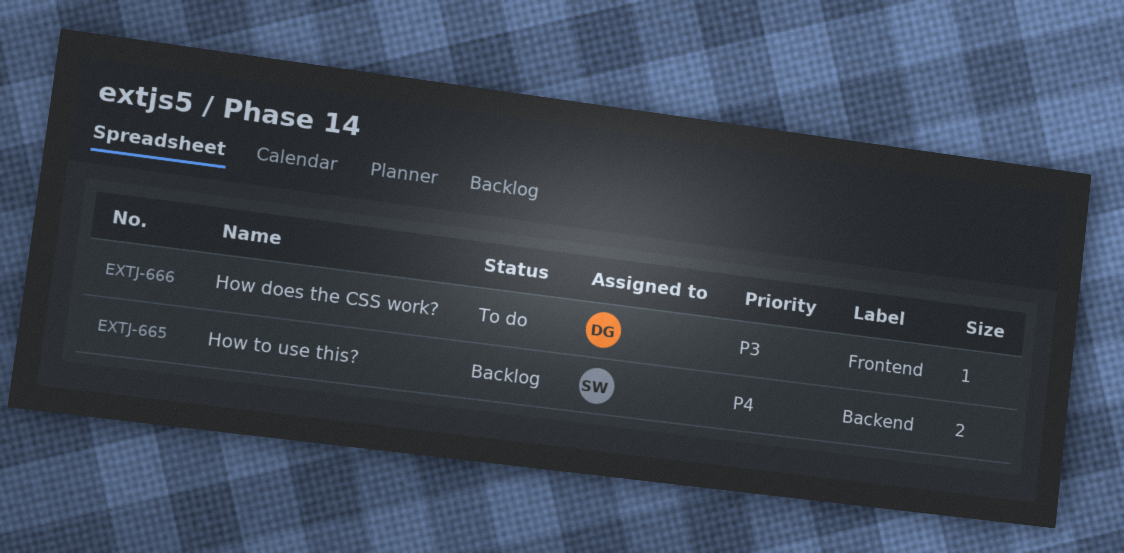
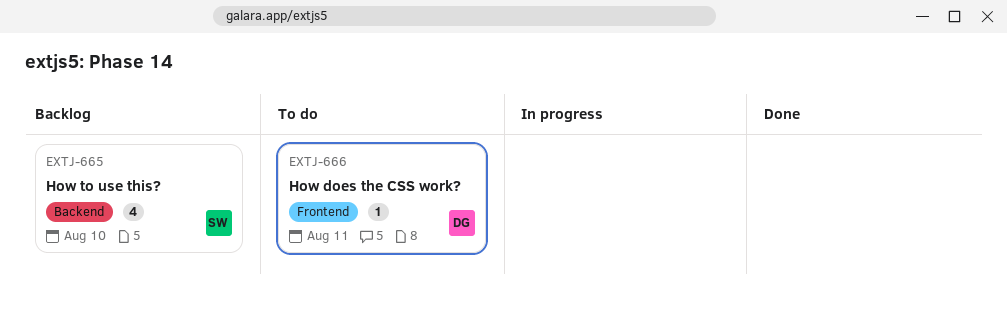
EXTJ-665, estimate: 2 -> 4

